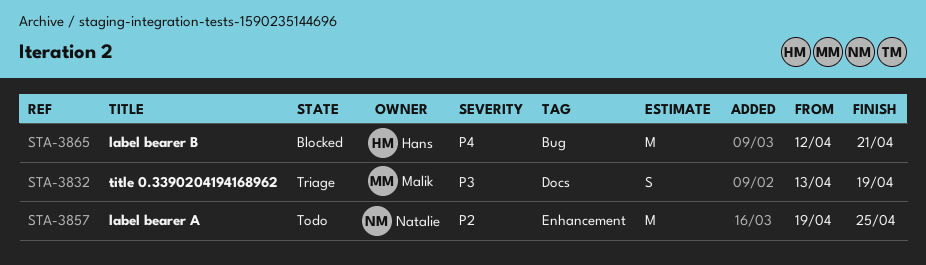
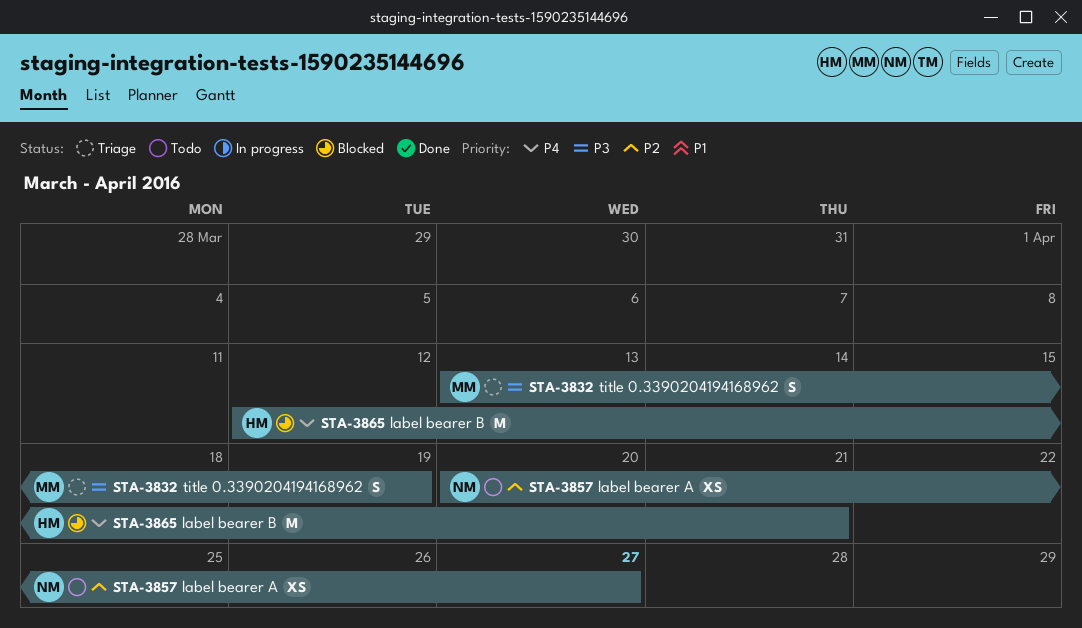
STA-3857, estimate: M -> XS
STA-3857, start: Apr 19 -> Apr 20
STA-3857, due: Apr 25 -> Apr 27

